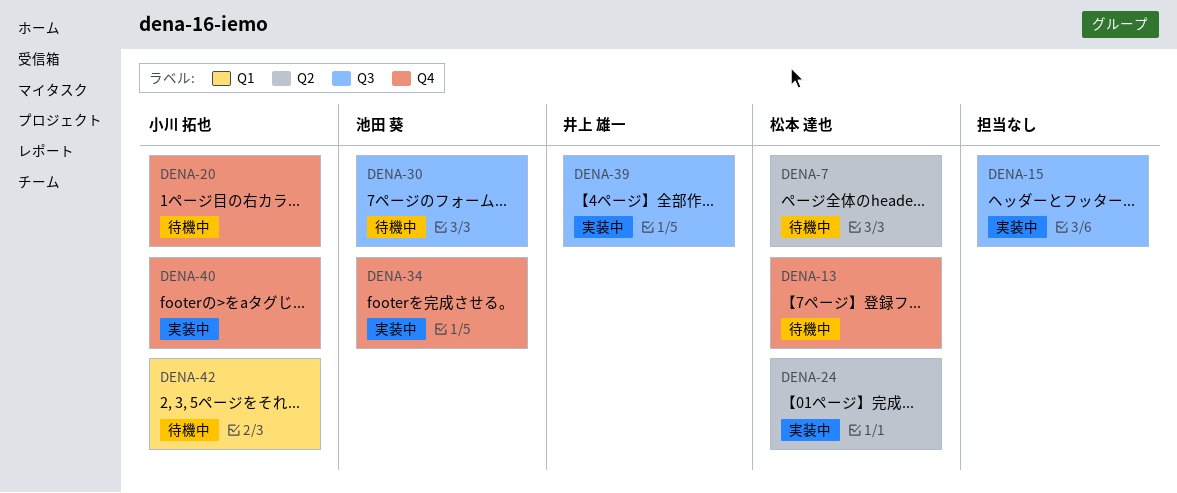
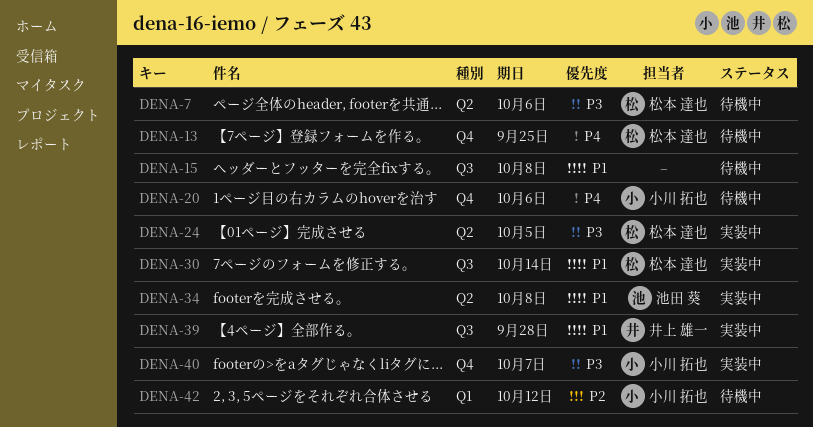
DENA-15, status: 実装中 -> 待機中
DENA-30, status: 待機中 -> 実装中
DENA-30, owner: 池田 葵 -> 松本 達也
DENA-34, label: Q4 -> Q2

